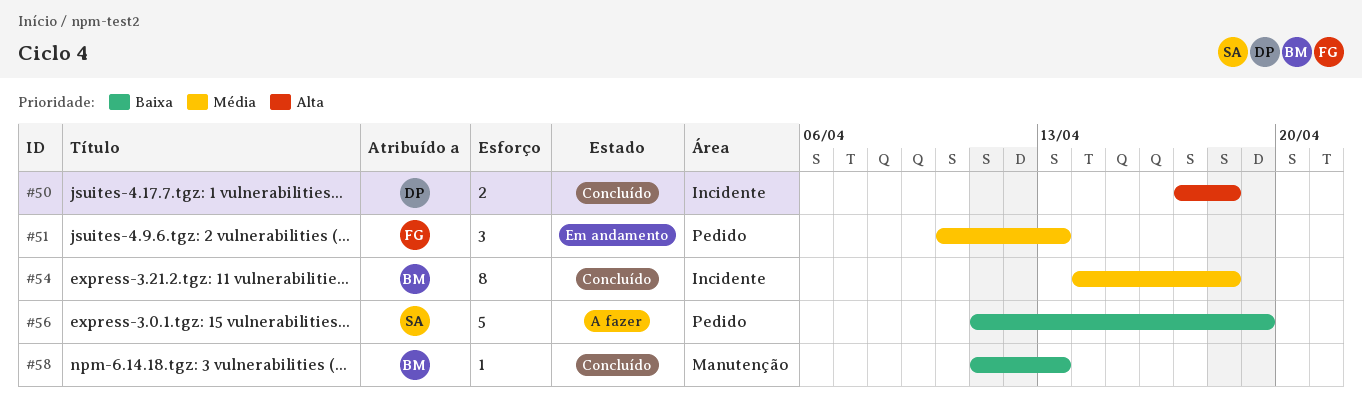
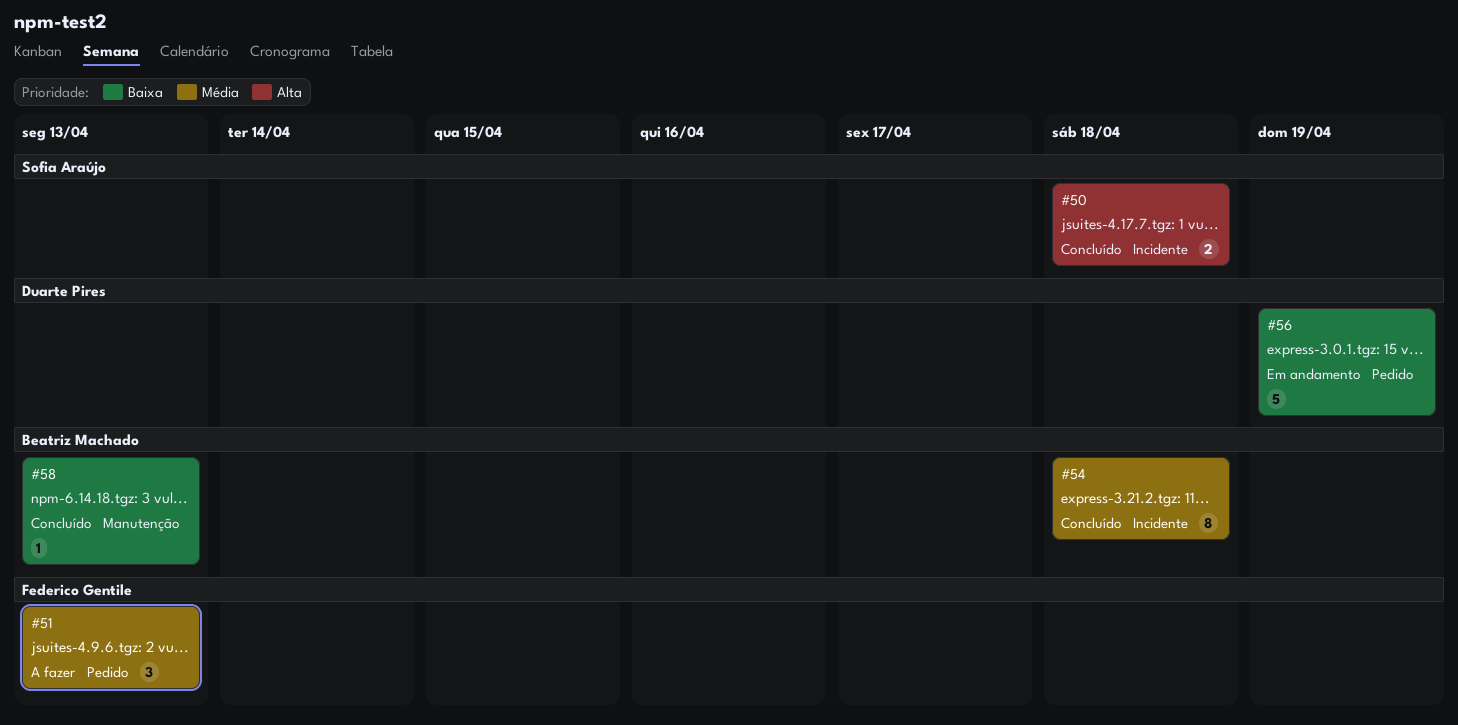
#50, owner: Duarte Pires -> Sofia Araújo
#51, status: Em andamento -> A fazer
#56, status: A fazer -> Em andamento
#56, owner: Sofia Araújo -> Duarte Pires

